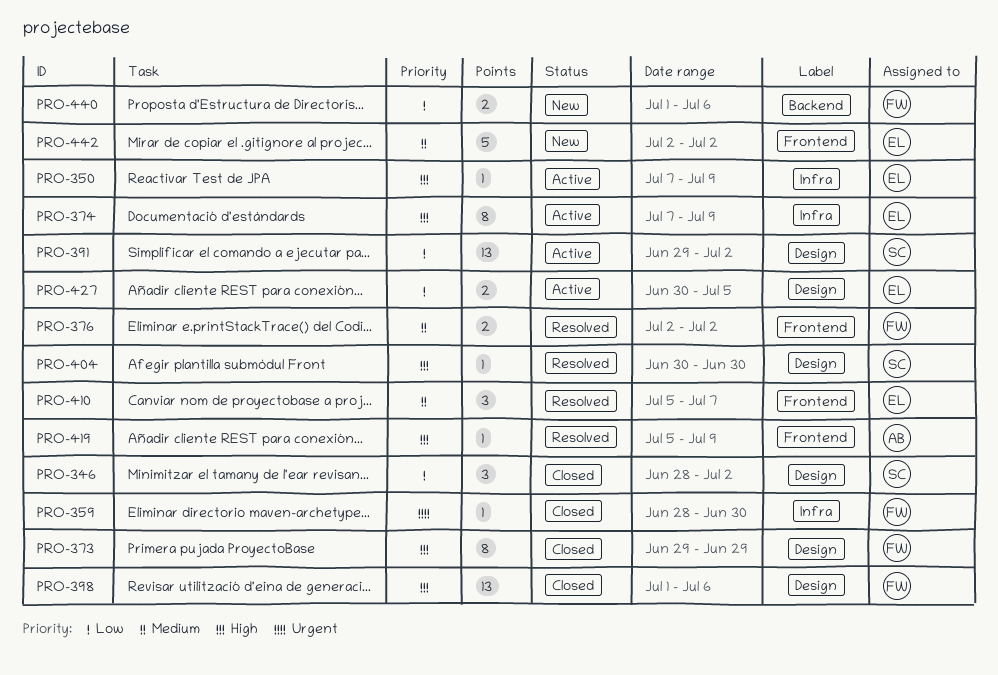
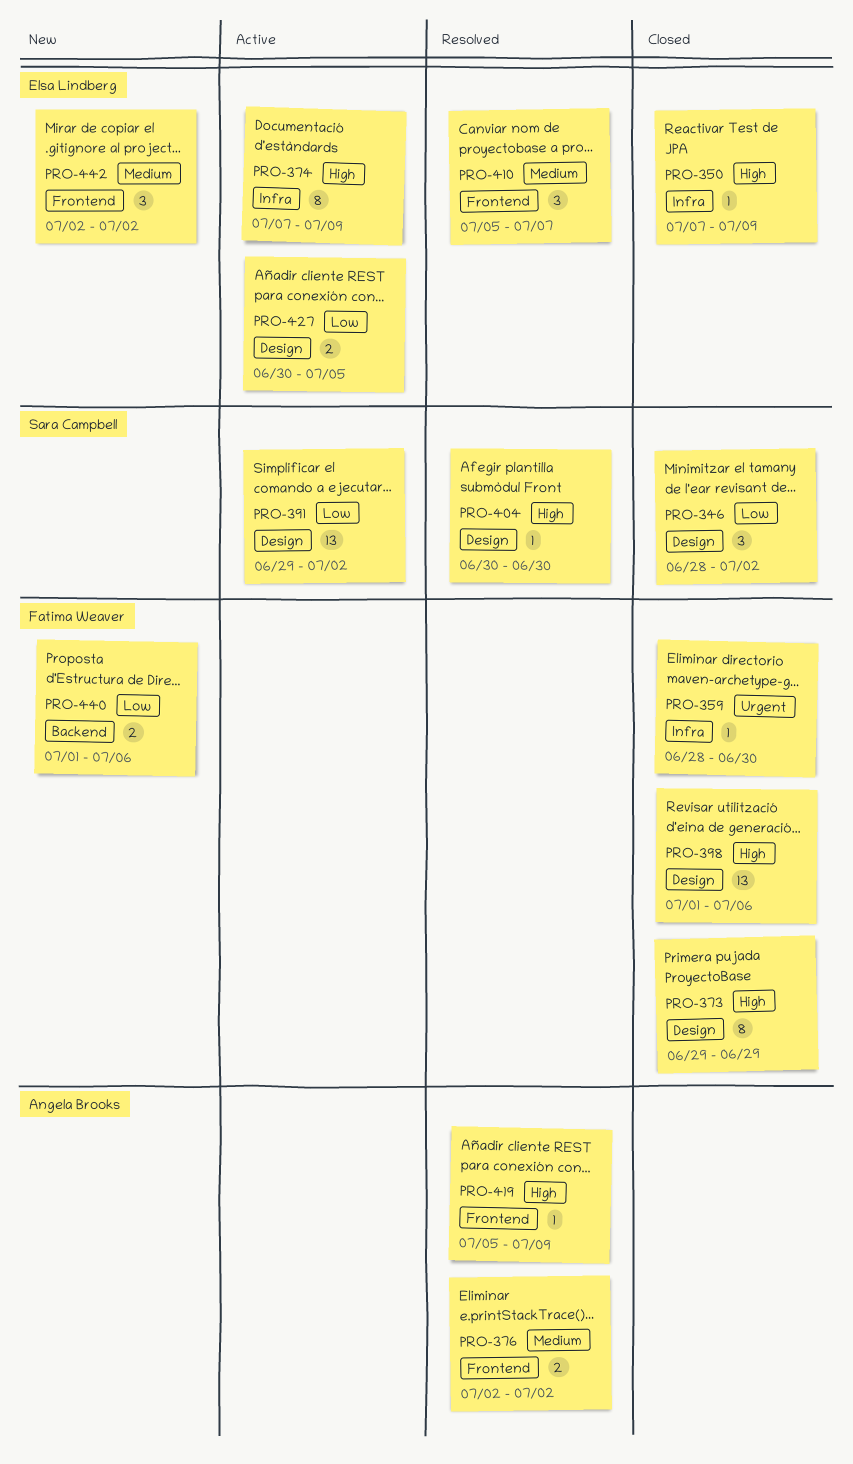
PRO-350, status: Active -> Closed
PRO-376, owner: Fatima Weaver -> Angela Brooks
PRO-442, estimate: 5 -> 3

